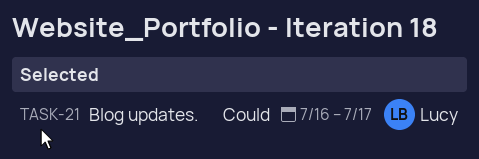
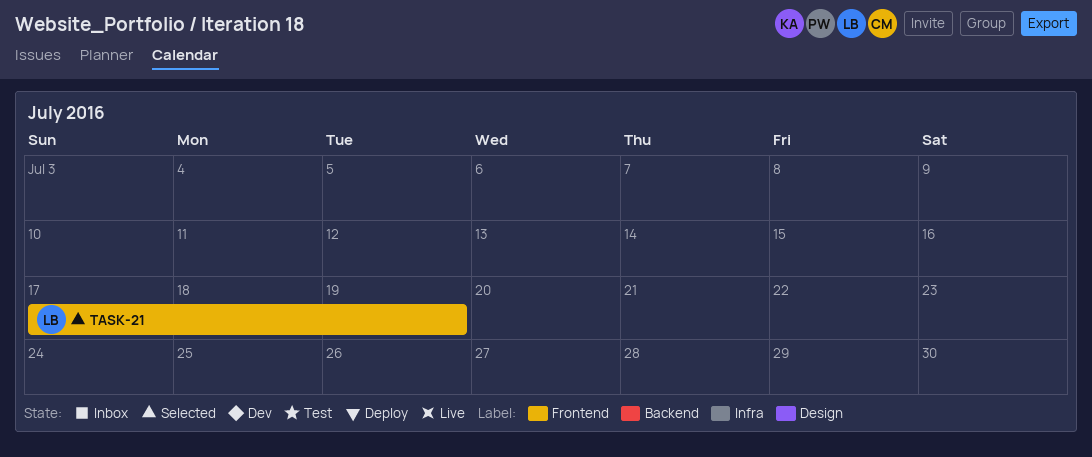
TASK-21, start: Jul 16 -> Jul 17
TASK-21, due: Jul 17 -> Jul 19

